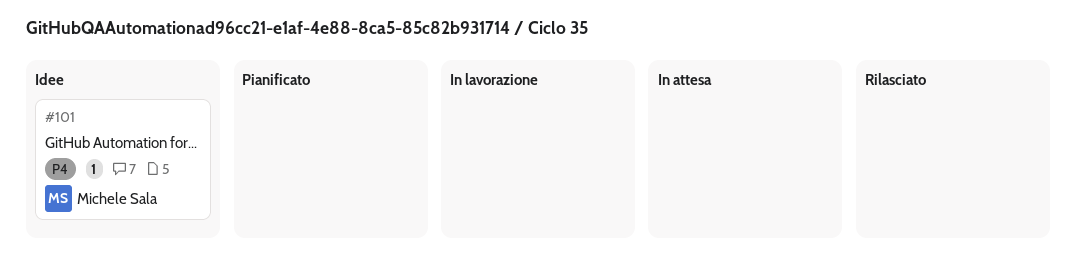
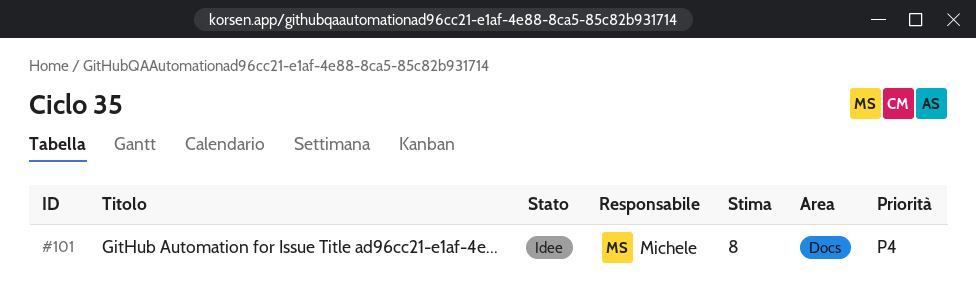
#101, estimate: 1 -> 8

